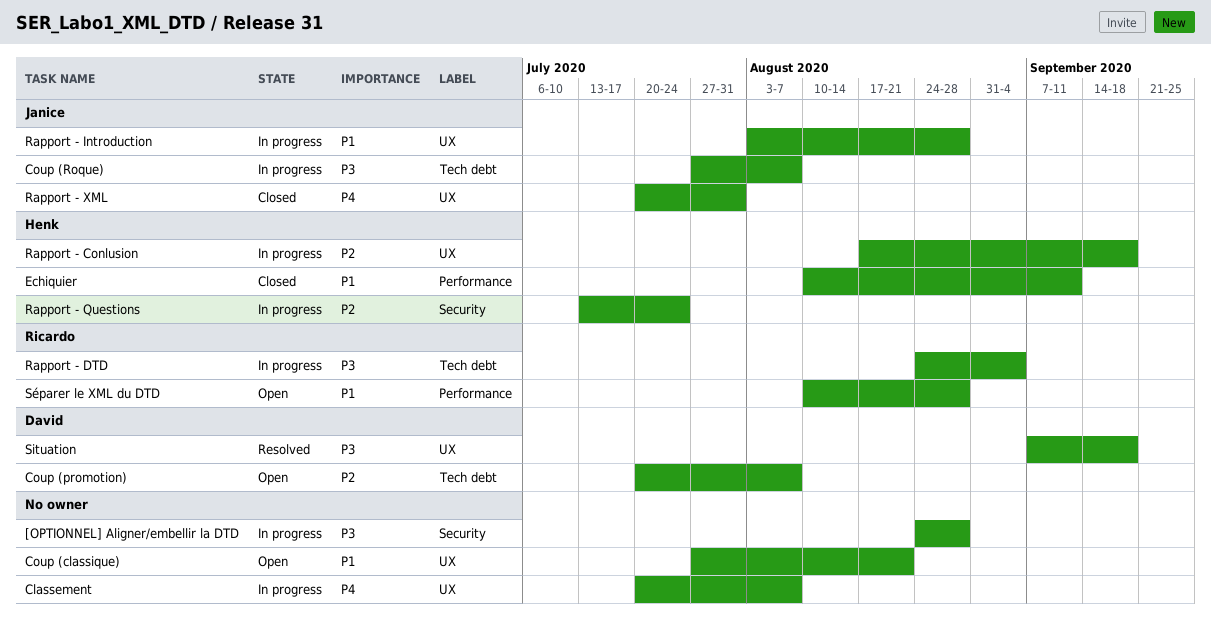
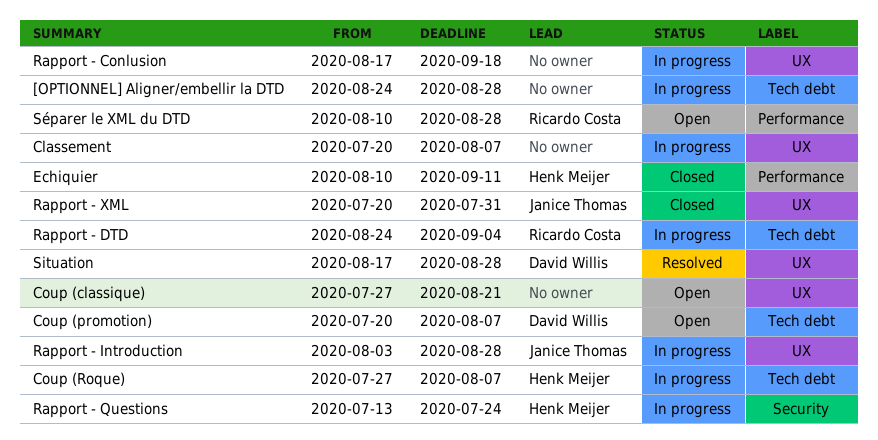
[OPTIONNEL] Aligner/embellir la DTD, label: Security -> Tech debt
Coup (Roque), owner: Janice Thomas -> Henk Meijer
Rapport - Conlusion, owner: Henk Meijer -> none
Situation, start: Sep 7 -> Aug 17
Situation, due: Sep 18 -> Aug 28

